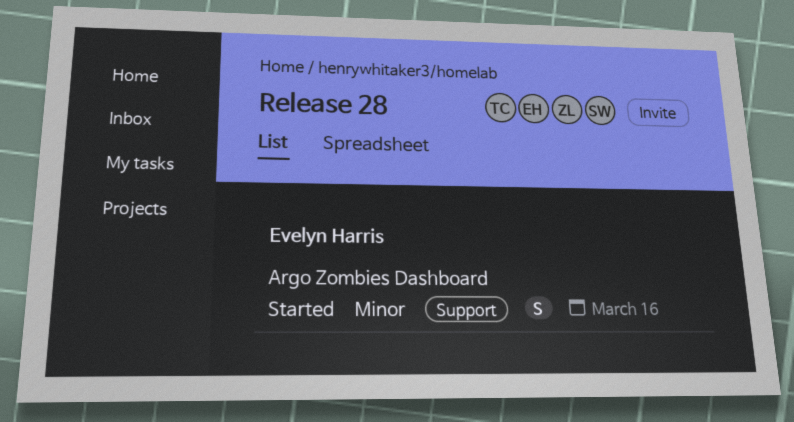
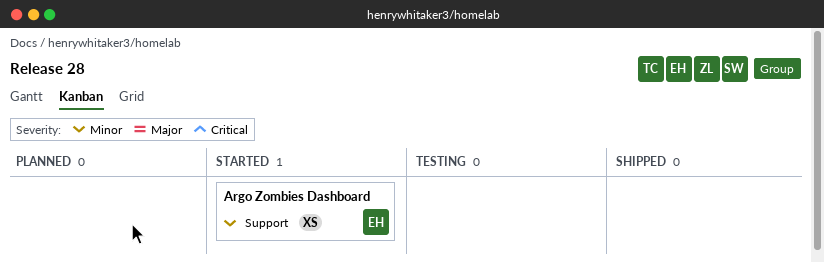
Argo Zombies Dashboard, estimate: S -> XS

